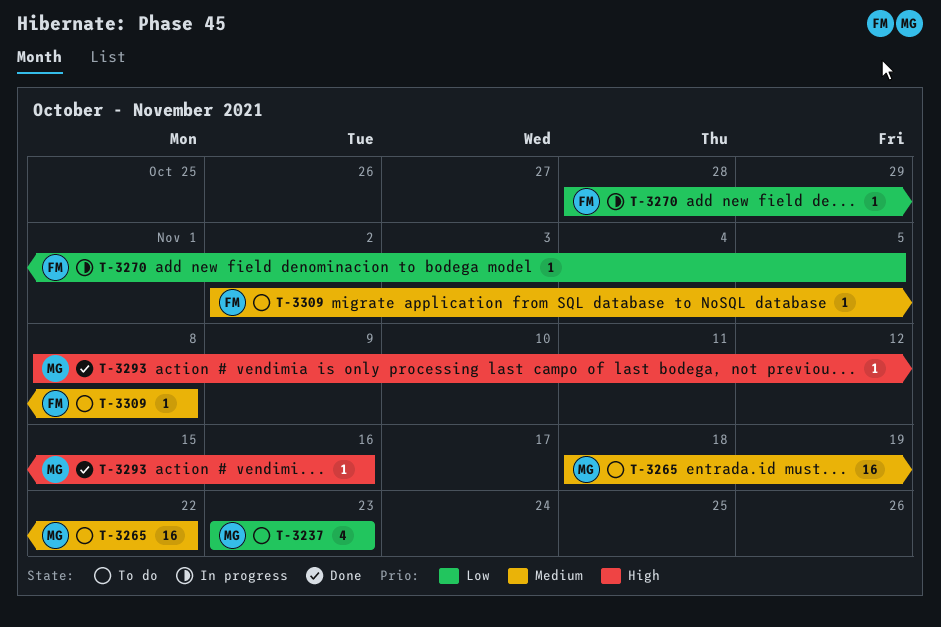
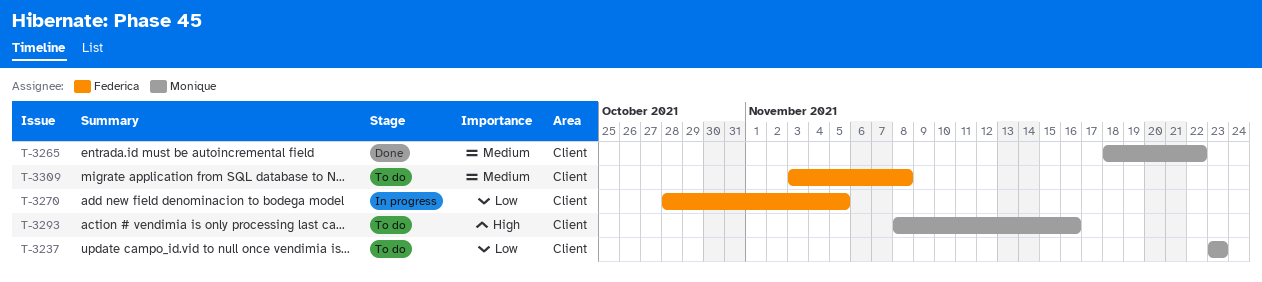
T-3265, status: To do -> Done
T-3293, status: Done -> To do
T-3309, start: Nov 2 -> Nov 3

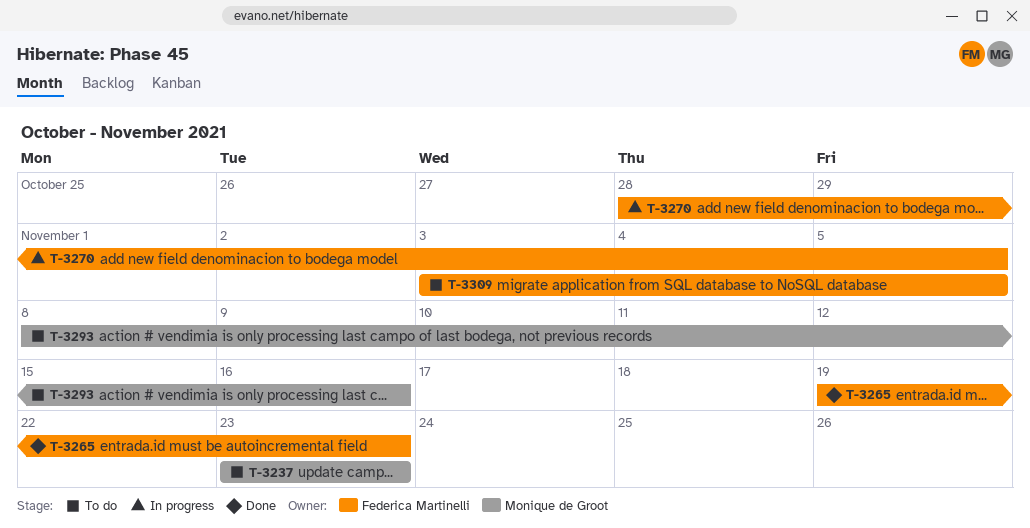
T-3265, owner: Monique de Groot -> Federica Martinelli
T-3265, start: Nov 18 -> Nov 19
T-3265, due: Nov 22 -> Nov 23
T-3309, due: Nov 8 -> Nov 5

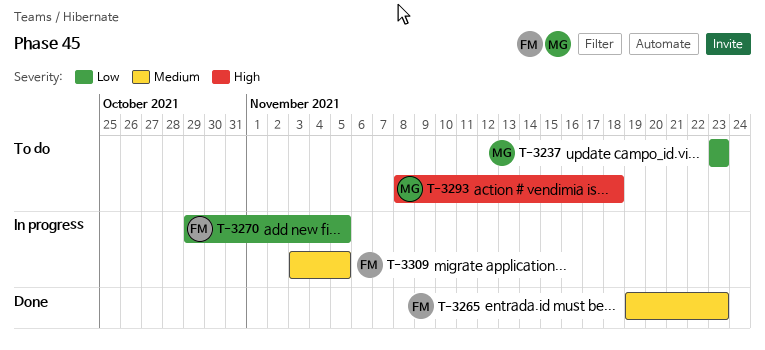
T-3270, start: Oct 28 -> Oct 29
T-3293, due: Nov 16 -> Nov 18
T-3309, status: To do -> In progress

